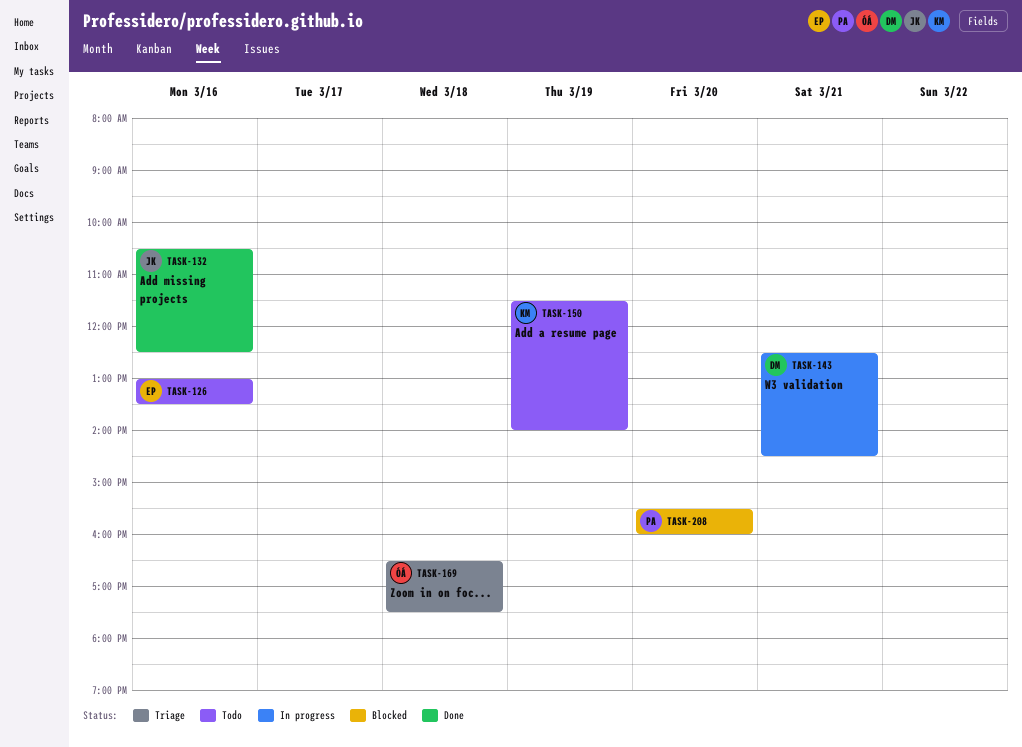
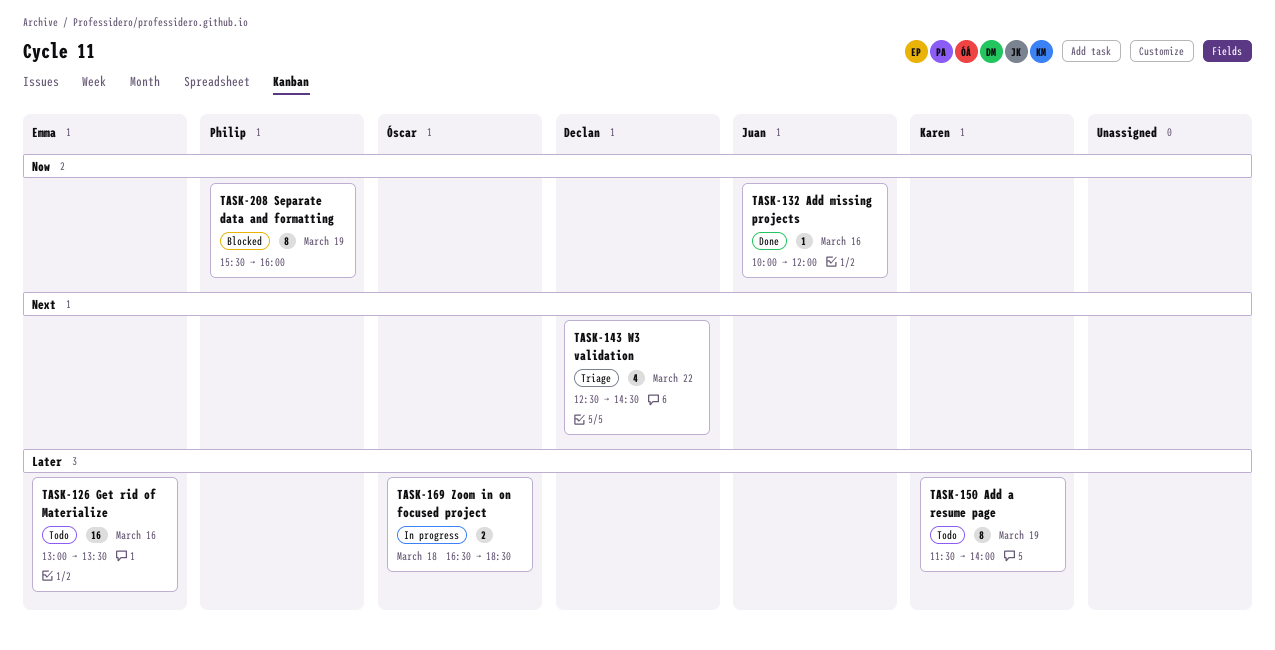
TASK-132, begins: 10:30 -> 10:00
TASK-132, ends: 12:30 -> 12:00
TASK-143, status: In progress -> Triage
TASK-143, day: Mar 21 -> Mar 22
TASK-169, status: Triage -> In progress
TASK-169, ends: 17:30 -> 18:30
TASK-208, day: Mar 20 -> Mar 19

